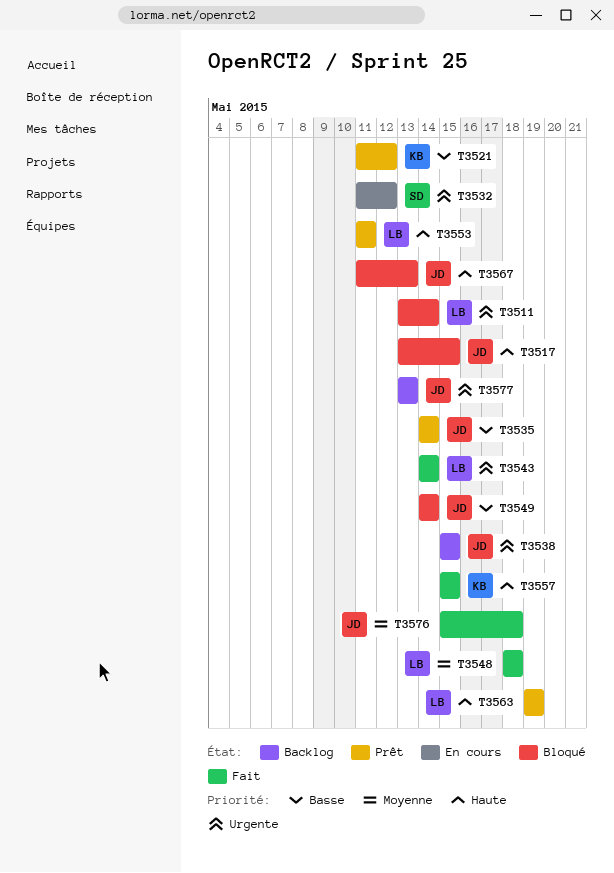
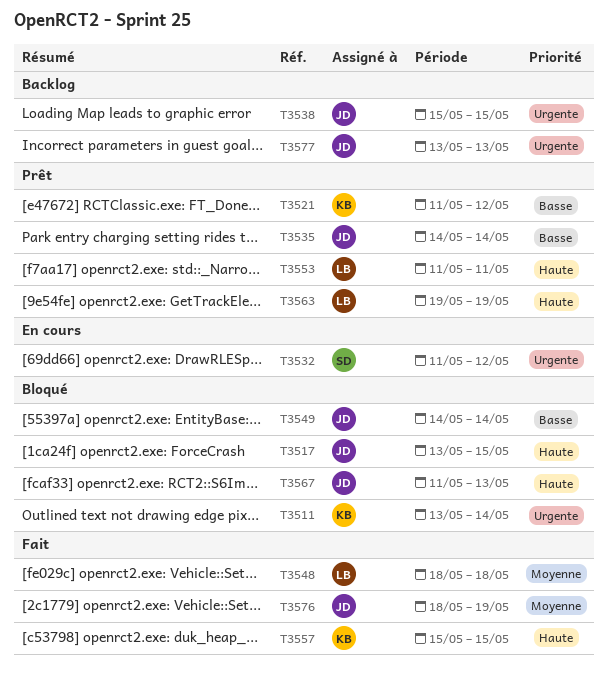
T3511, owner: LB -> KB
T3543: present -> none
T3576, start: May 15 -> May 18
T3576, due: May 18 -> May 19

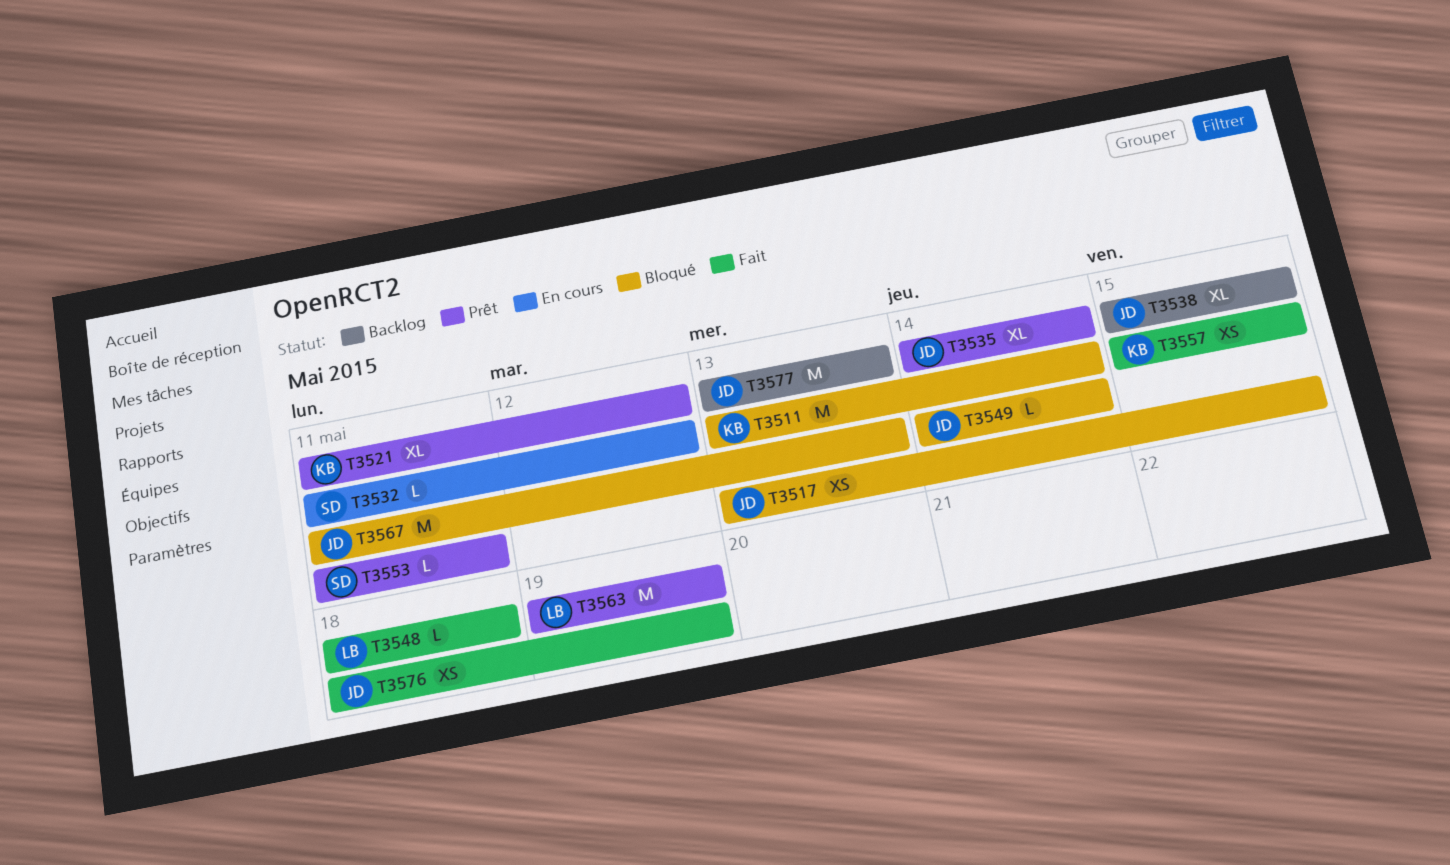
T3553, owner: LB -> SD

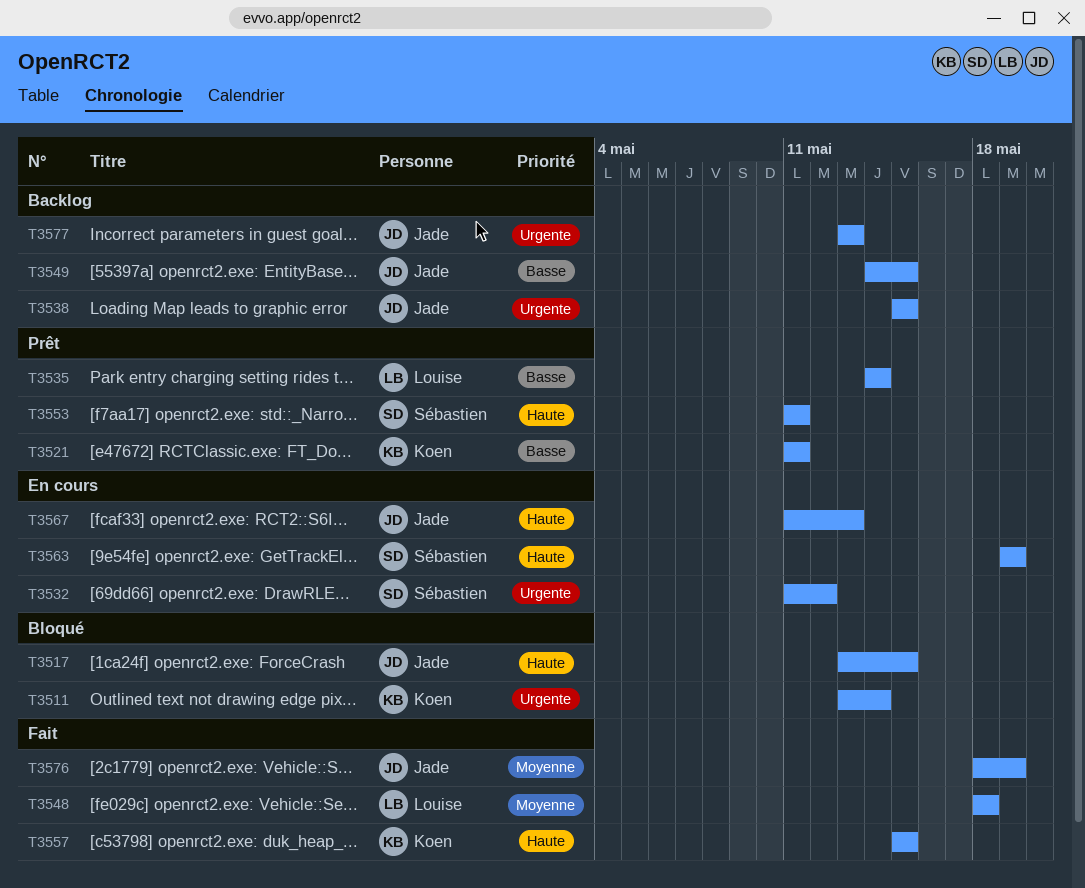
T3521, due: May 12 -> May 11
T3535, owner: Jade -> Louise
T3549, status: Bloqué -> Backlog
T3549, due: May 14 -> May 15
T3563, status: Prêt -> En cours
T3563, owner: Louise -> Sébastien
T3567, status: Bloqué -> En cours

